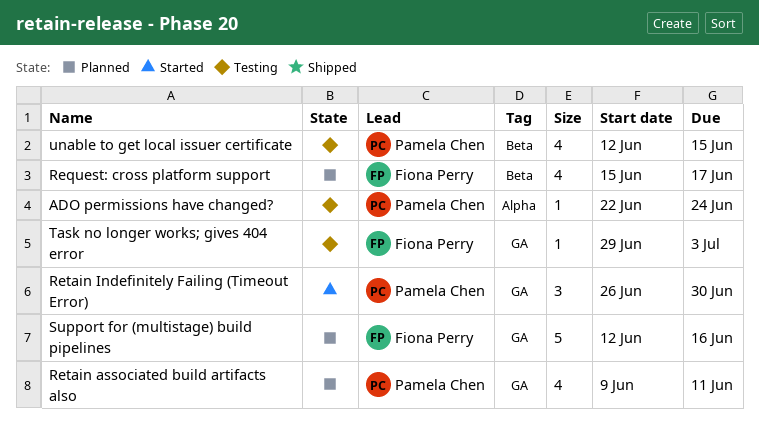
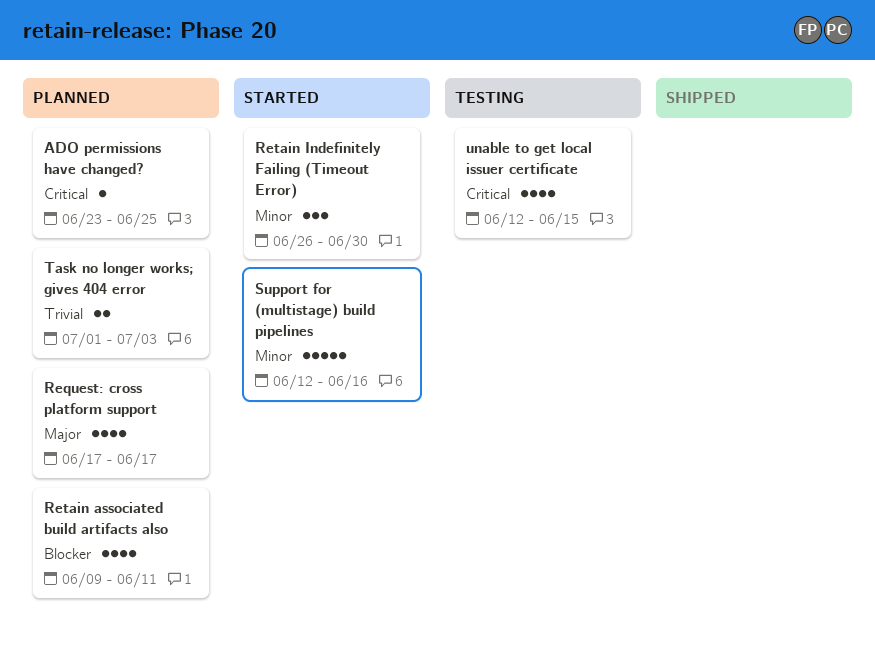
ADO permissions have changed?, status: Testing -> Planned
ADO permissions have changed?, start: Jun 22 -> Jun 23
ADO permissions have changed?, due: Jun 24 -> Jun 25
Request: cross platform support, start: Jun 15 -> Jun 17
Support for (multistage) build pipelines, status: Planned -> Started
Task no longer works; gives 404 error, status: Testing -> Planned
Task no longer works; gives 404 error, estimate: 1 -> 2
Task no longer works; gives 404 error, start: Jun 29 -> Jul 1

